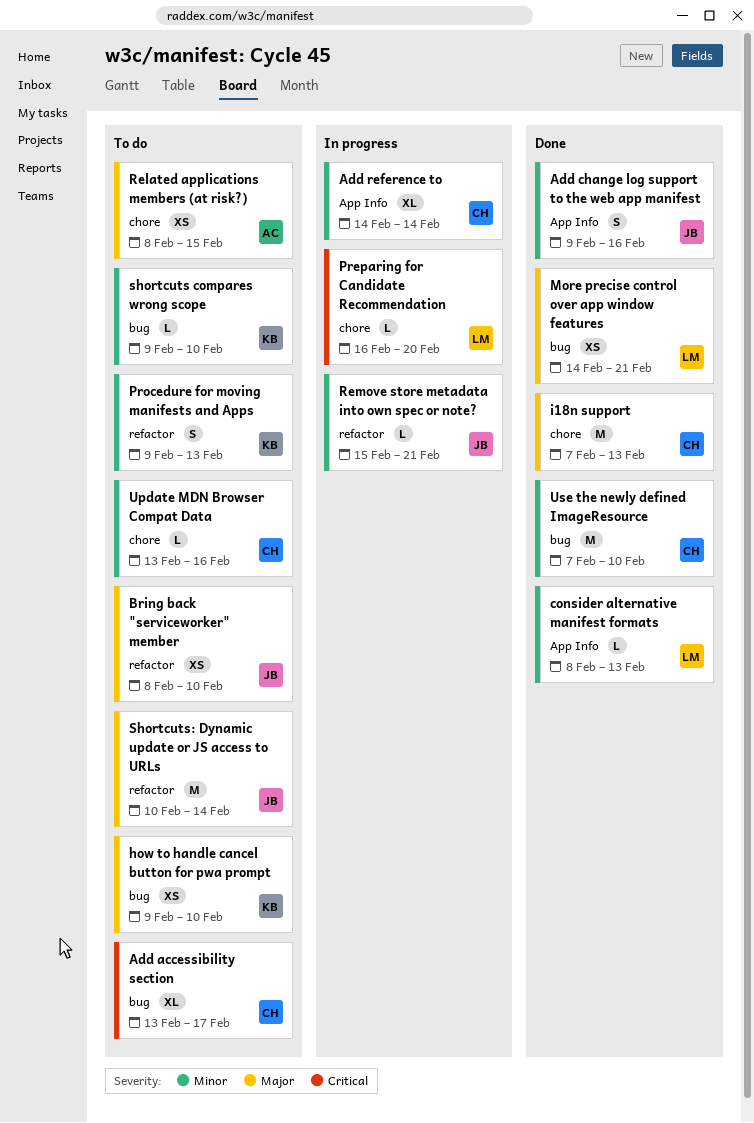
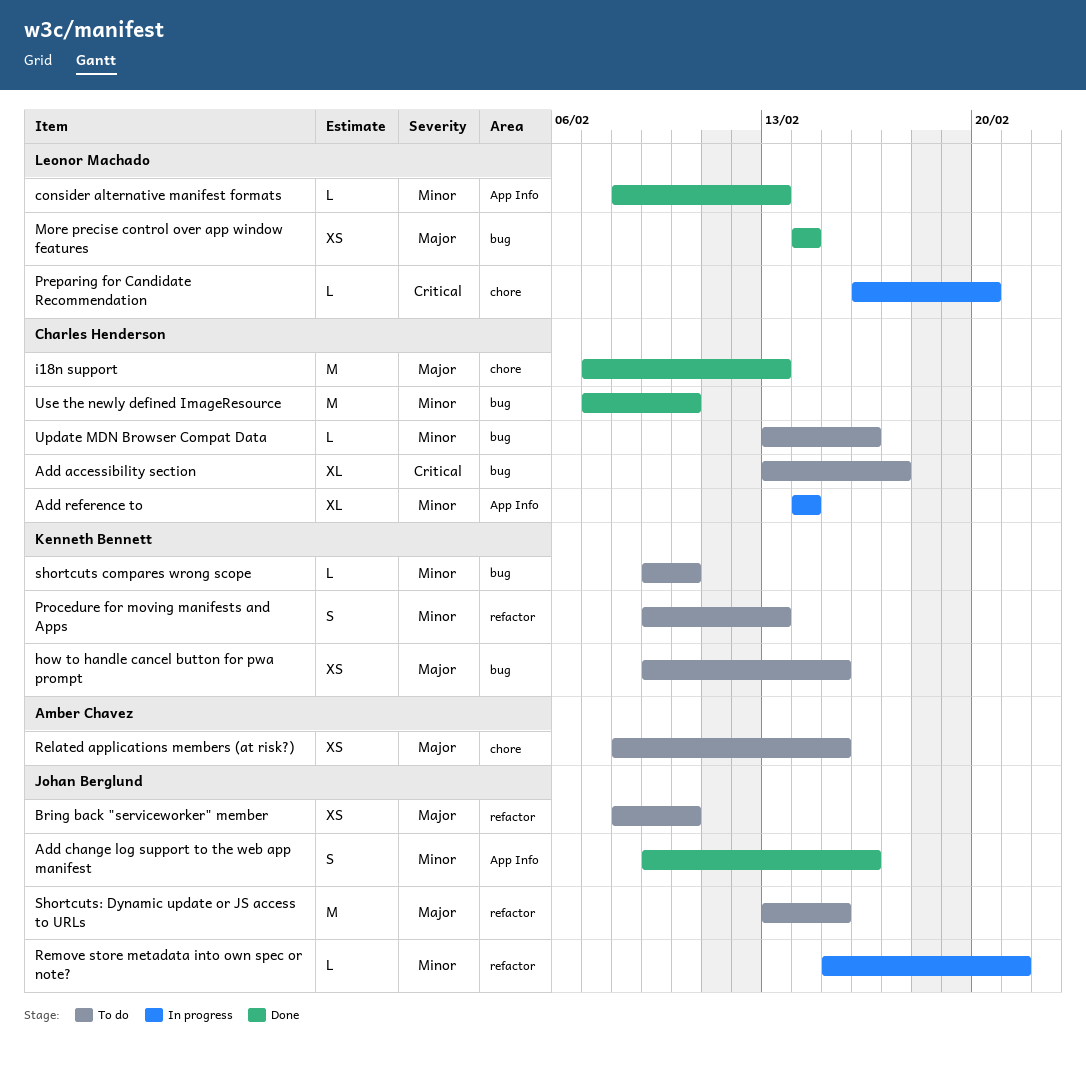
how to handle cancel button for pwa prompt, due: Feb 10 -> Feb 15
More precise control over app window features, due: Feb 21 -> Feb 14
Shortcuts: Dynamic update or JS access to URLs, start: Feb 10 -> Feb 13
Shortcuts: Dynamic update or JS access to URLs, due: Feb 14 -> Feb 15
Update MDN Browser Compat Data, label: chore -> bug

